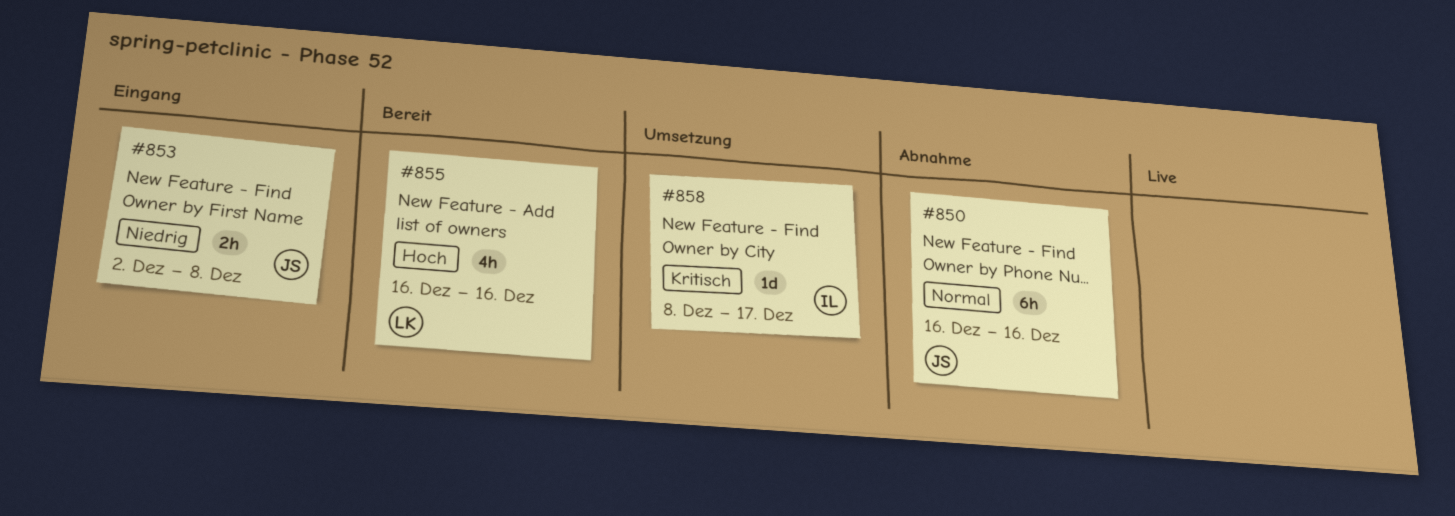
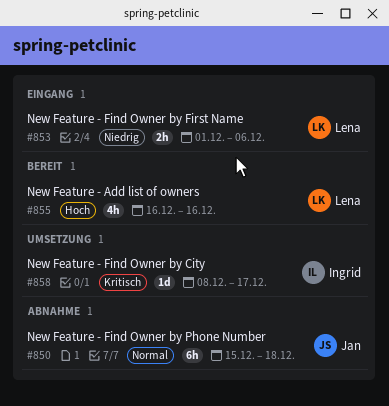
#850, start: Dec 16 -> Dec 15
#850, due: Dec 16 -> Dec 18
#853, owner: Jan -> Lena
#853, start: Dec 2 -> Dec 1
#853, due: Dec 8 -> Dec 6

